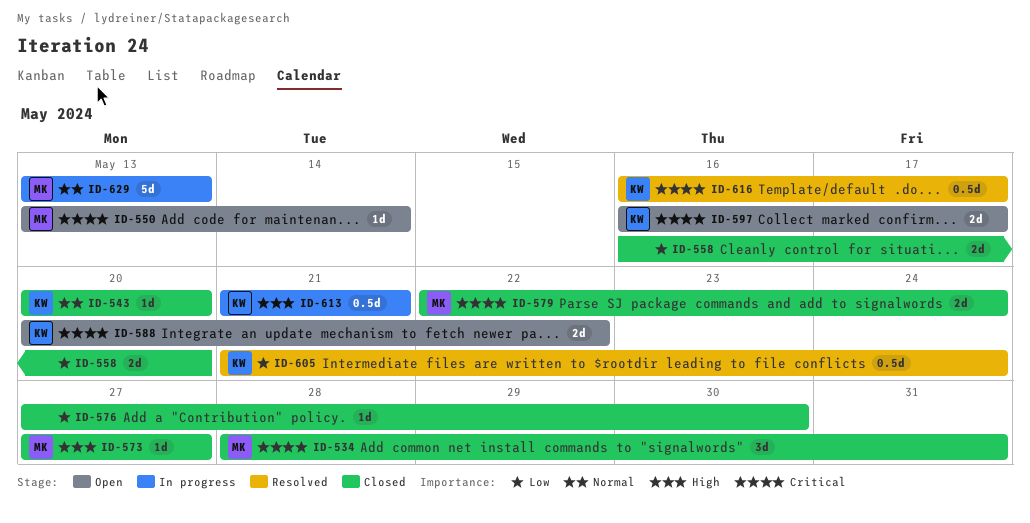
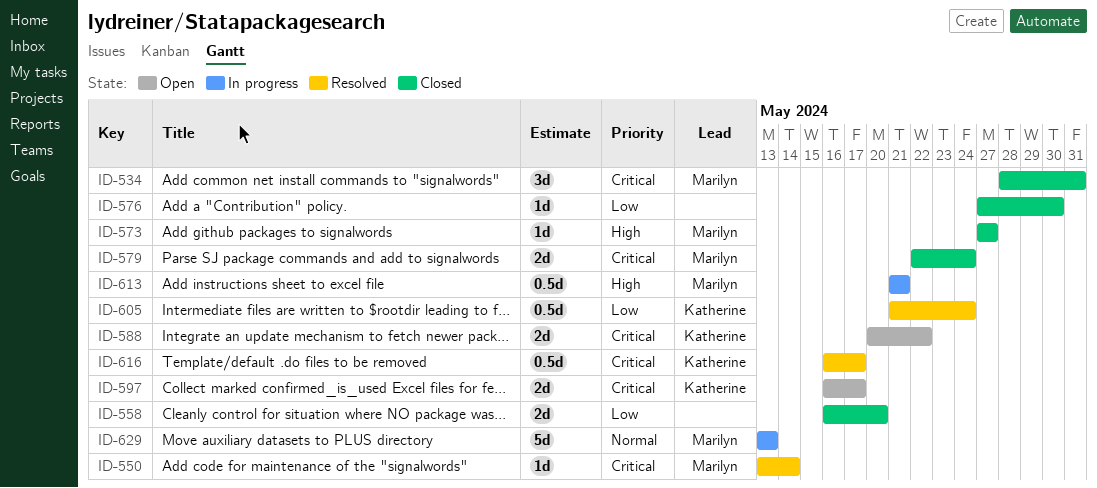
ID-543: present -> none
ID-550, status: Open -> Resolved
ID-613, owner: Katherine -> Marilyn

